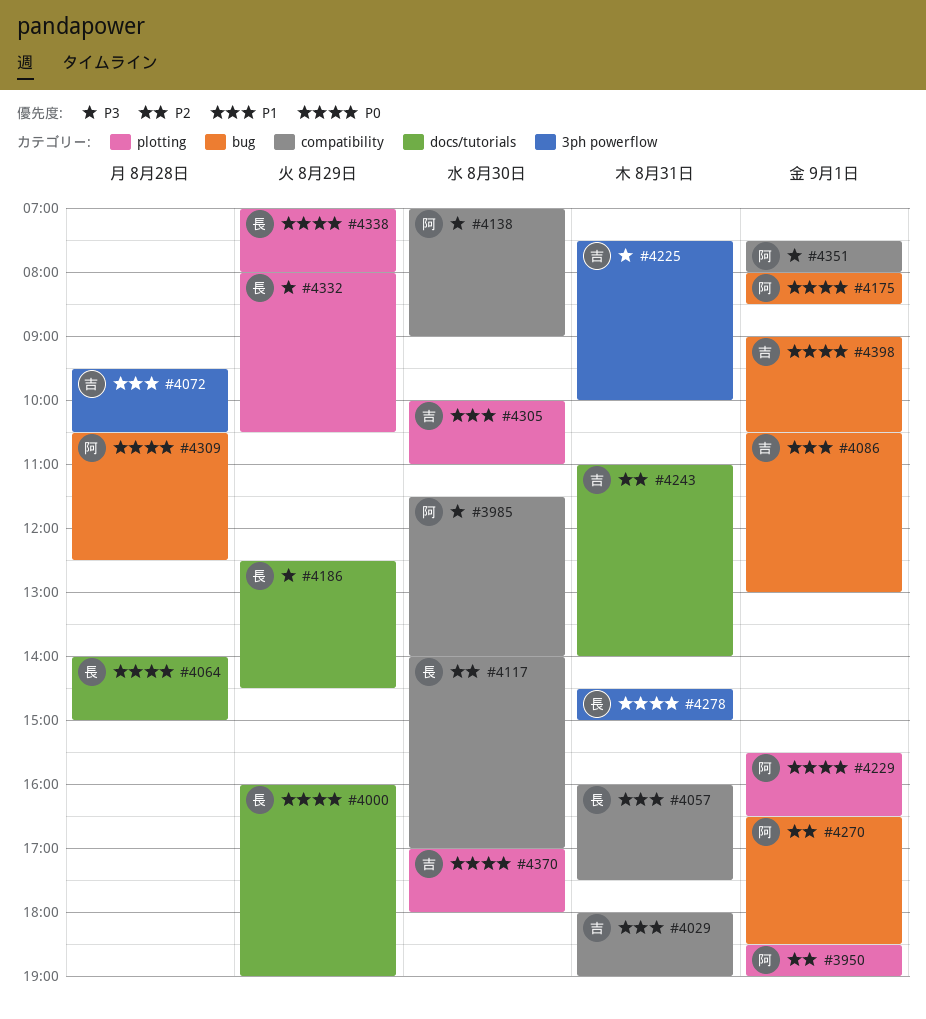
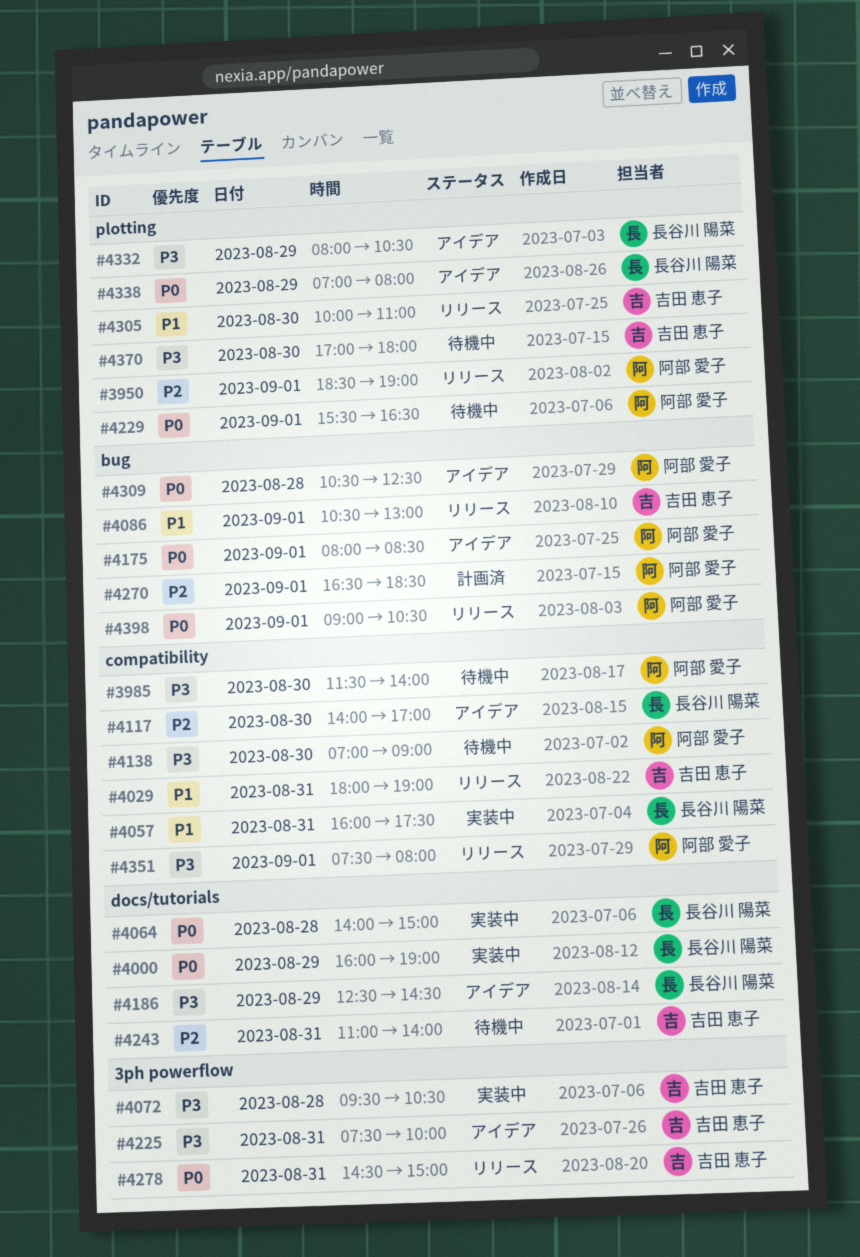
#4072, priority: P1 -> P3
#4278, owner: 長谷川 陽菜 -> 吉田 恵子
#4370, priority: P0 -> P3
#4398, owner: 吉田 恵子 -> 阿部 愛子

